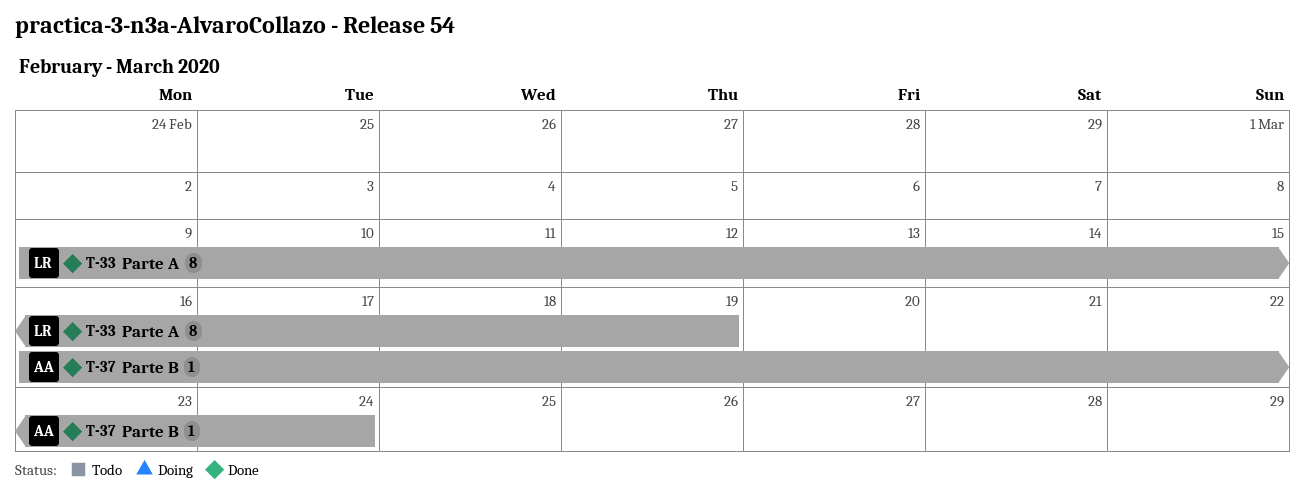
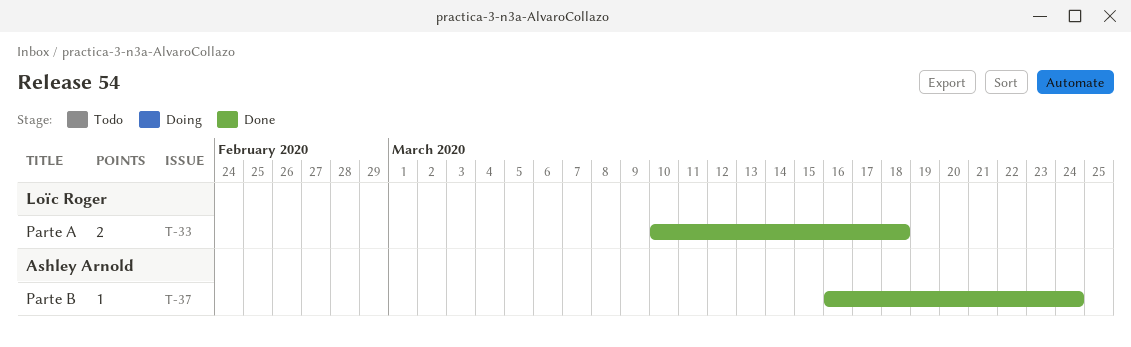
T-33, estimate: 8 -> 2
T-33, start: Mar 9 -> Mar 10
T-33, due: Mar 19 -> Mar 18

